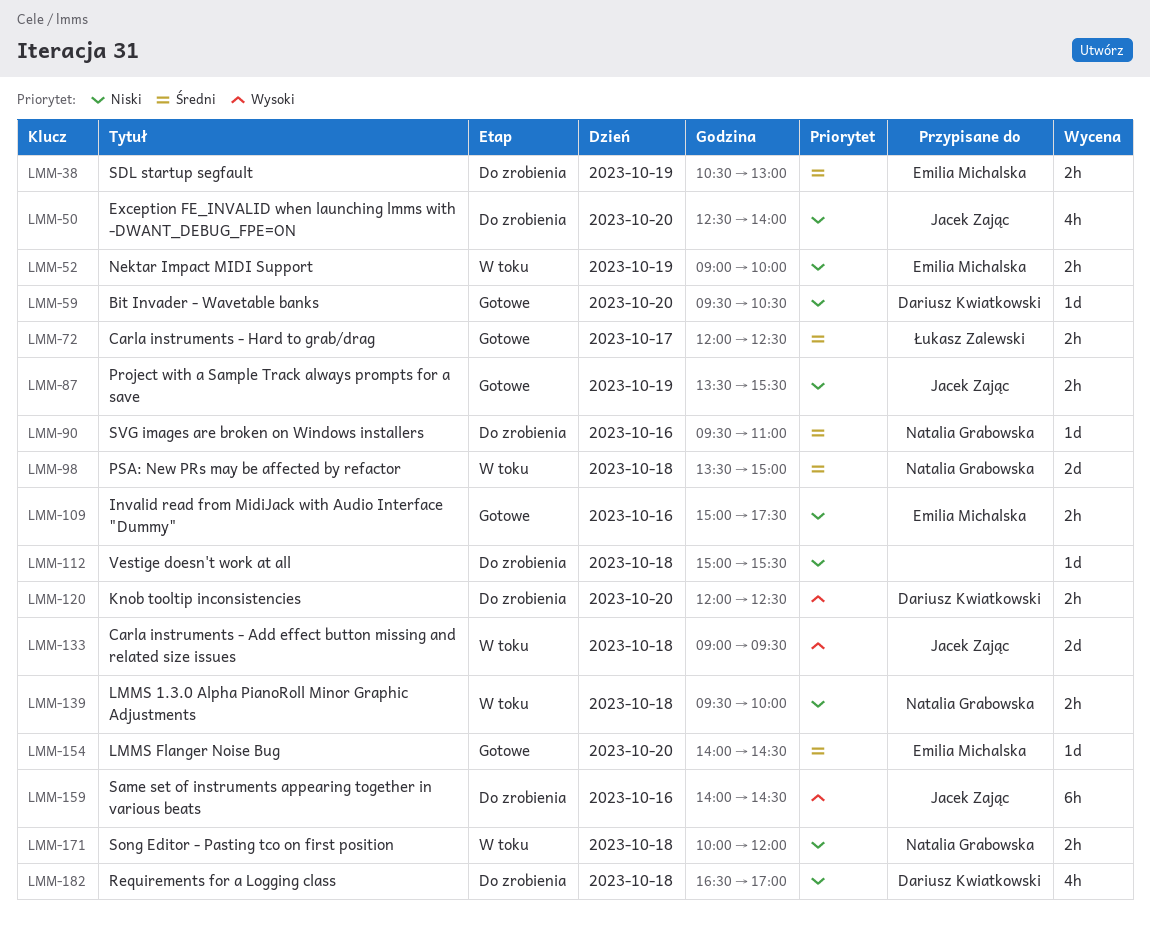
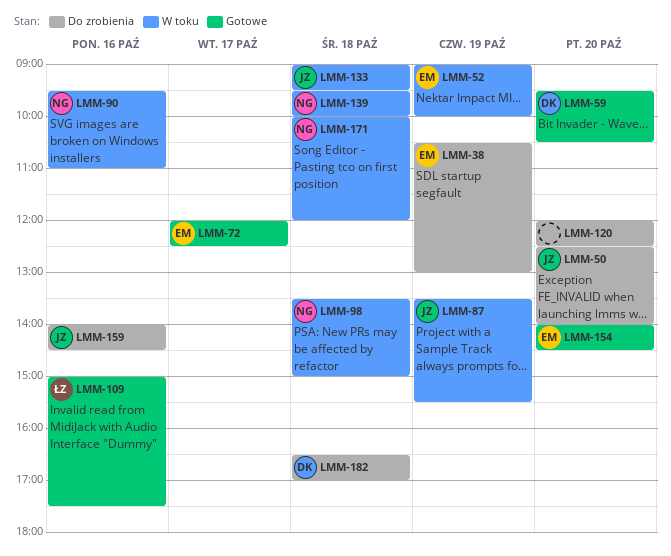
LMM-72, owner: Łukasz Zalewski -> Emilia Michalska
LMM-87, status: Gotowe -> W toku
LMM-90, status: Do zrobienia -> W toku
LMM-109, owner: Emilia Michalska -> Łukasz Zalewski
LMM-112: present -> none
LMM-120, owner: Dariusz Kwiatkowski -> none

